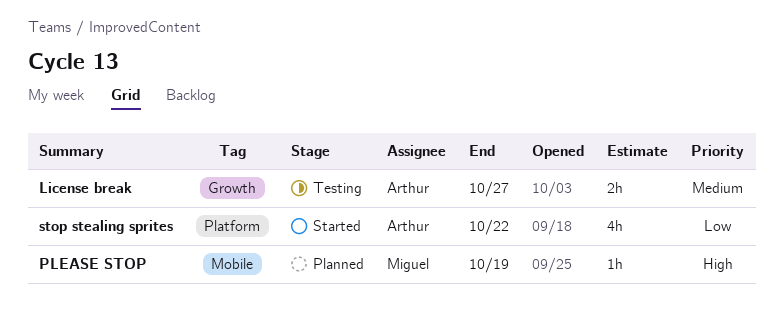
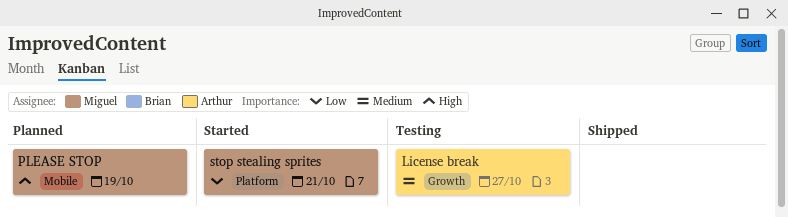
stop stealing sprites, owner: Arthur -> Miguel
stop stealing sprites, due: Oct 22 -> Oct 21

